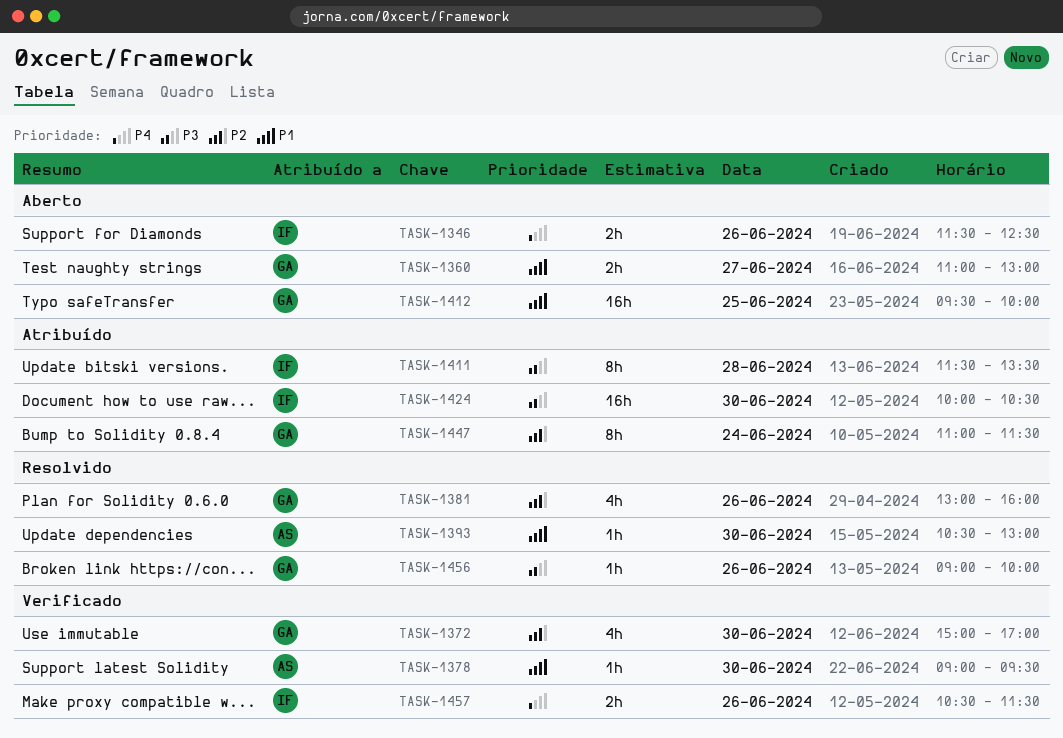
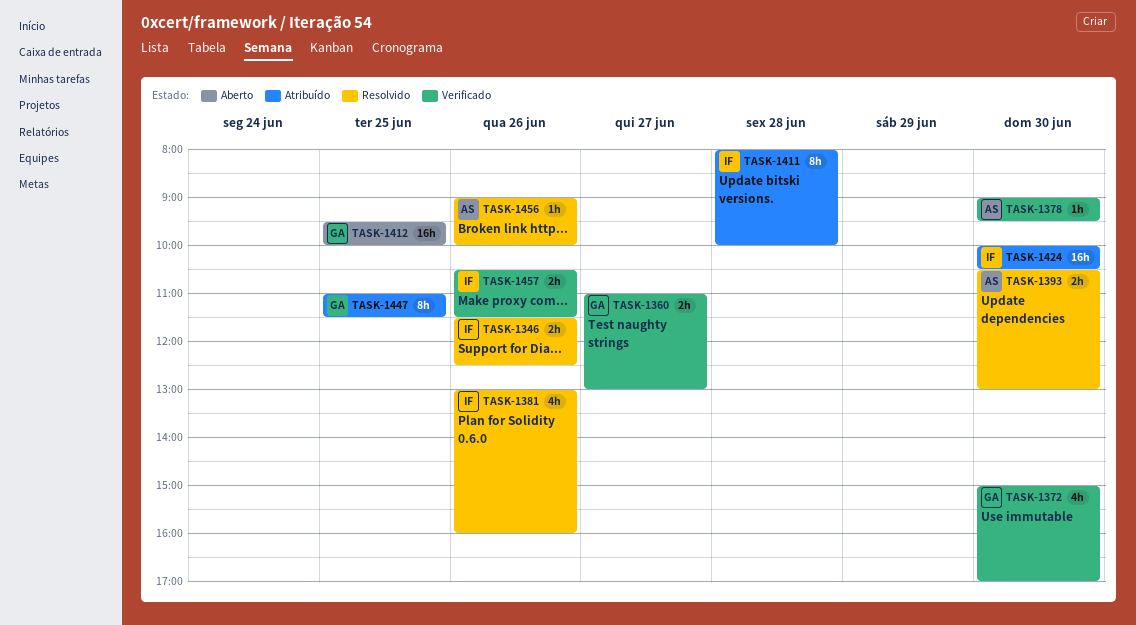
TASK-1346, status: Aberto -> Resolvido
TASK-1360, status: Aberto -> Verificado
TASK-1381, owner: GA -> IF
TASK-1393, estimate: 1h -> 2h
TASK-1411, begins: 11:30 -> 08:00
TASK-1411, ends: 13:30 -> 10:00
TASK-1447, day: Jun 24 -> Jun 25
TASK-1456, owner: GA -> AS

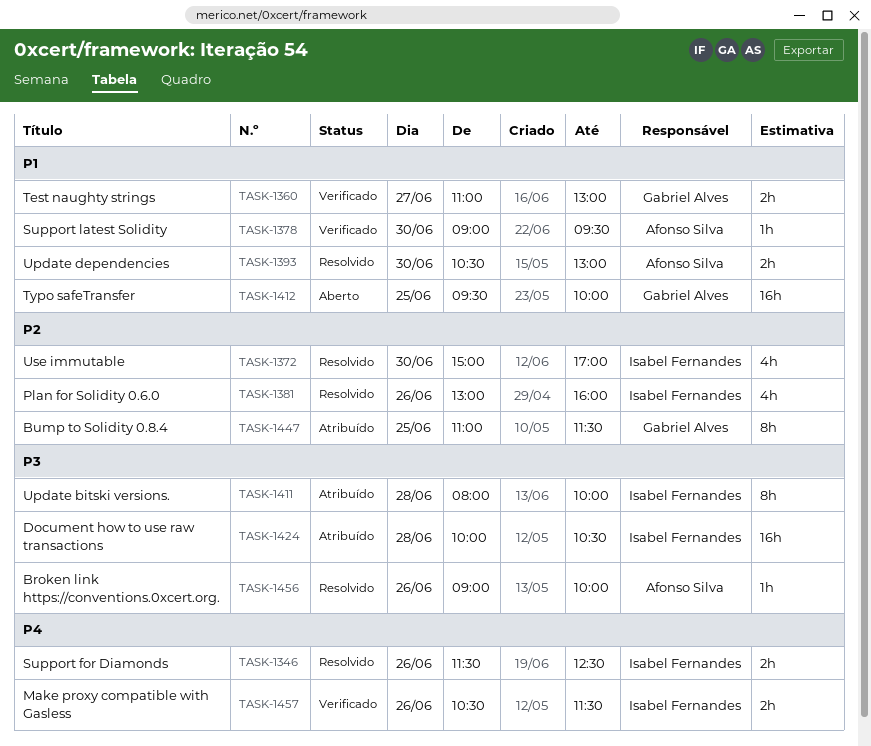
TASK-1372, status: Verificado -> Resolvido
TASK-1372, owner: Gabriel Alves -> Isabel Fernandes
TASK-1424, day: Jun 30 -> Jun 28

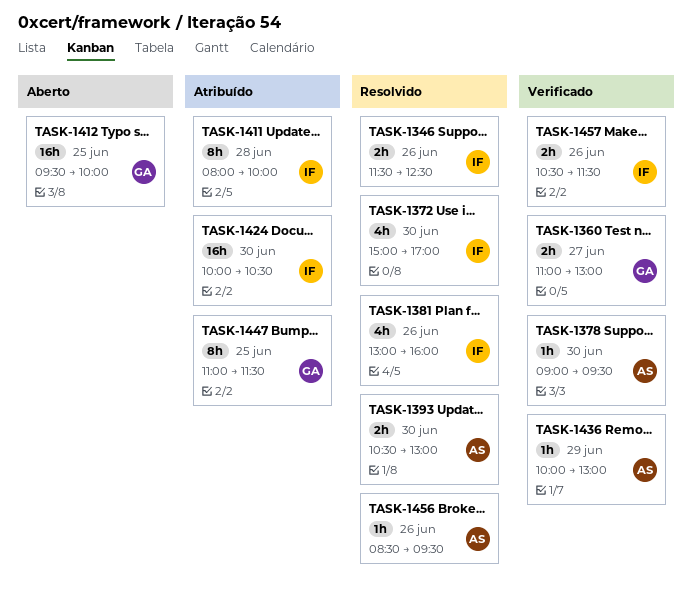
TASK-1424, day: Jun 28 -> Jun 30
TASK-1436: none -> present
TASK-1456, begins: 09:00 -> 08:30
TASK-1456, ends: 10:00 -> 09:30

